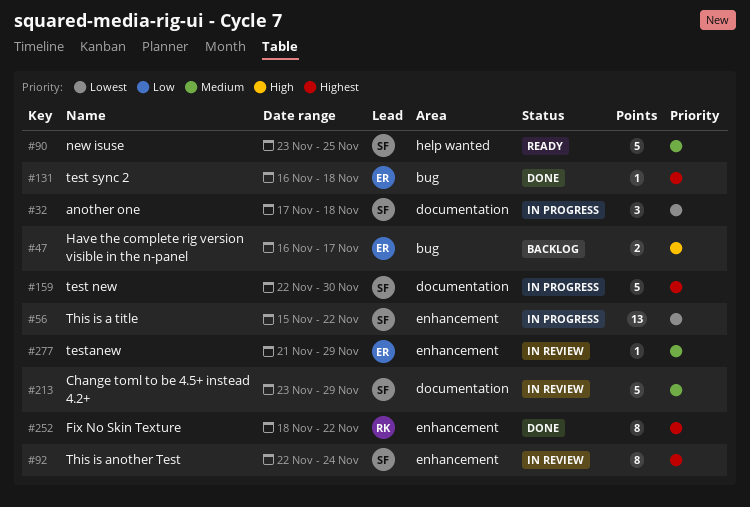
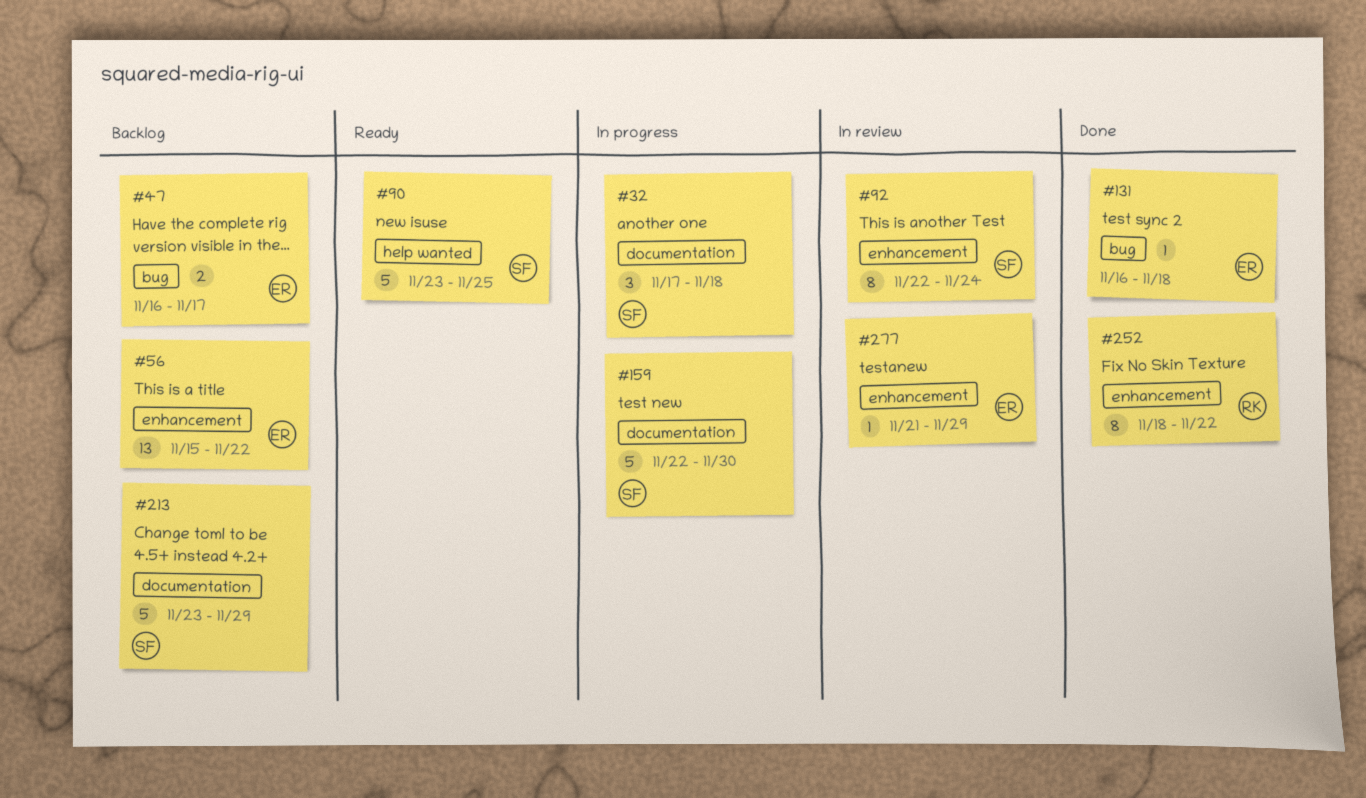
#56, status: In progress -> Backlog
#56, owner: SF -> ER
#213, status: In review -> Backlog

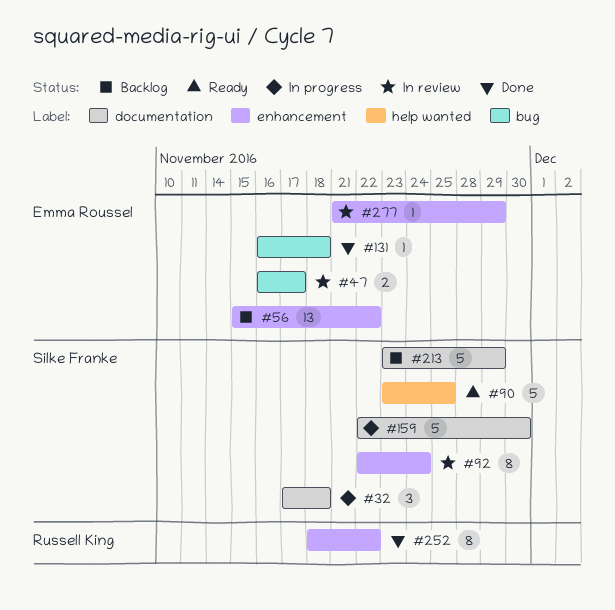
#47, status: Backlog -> In review

